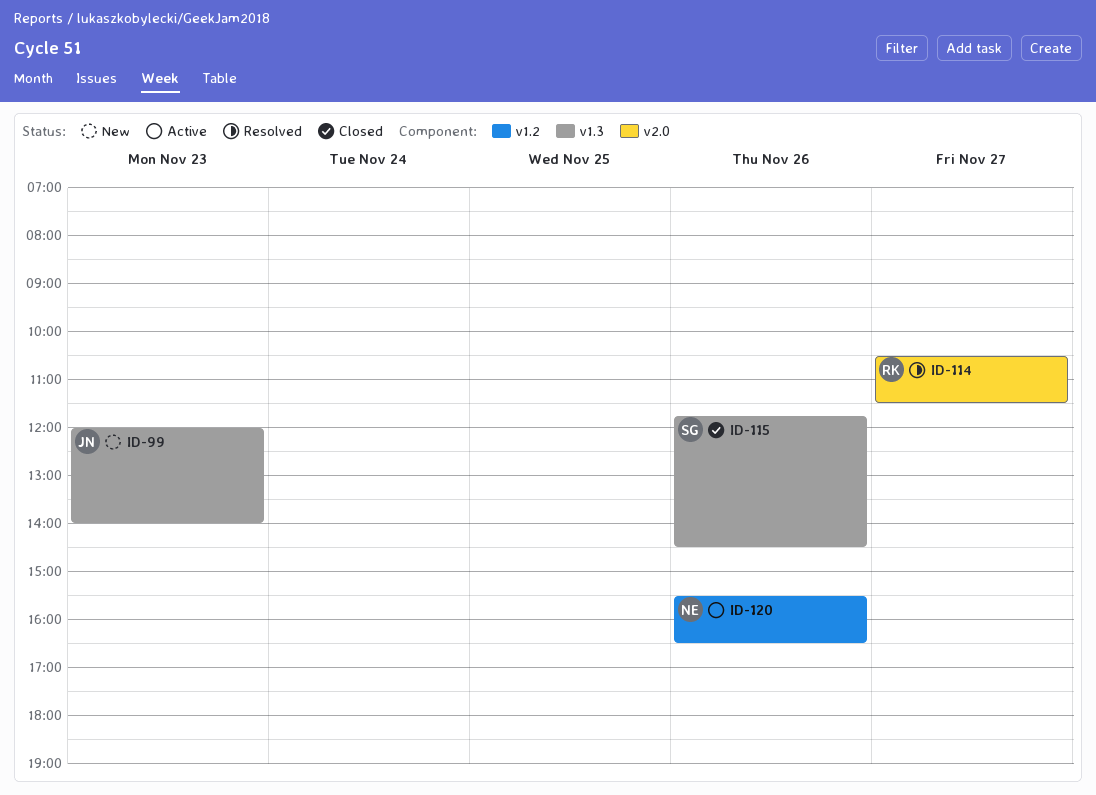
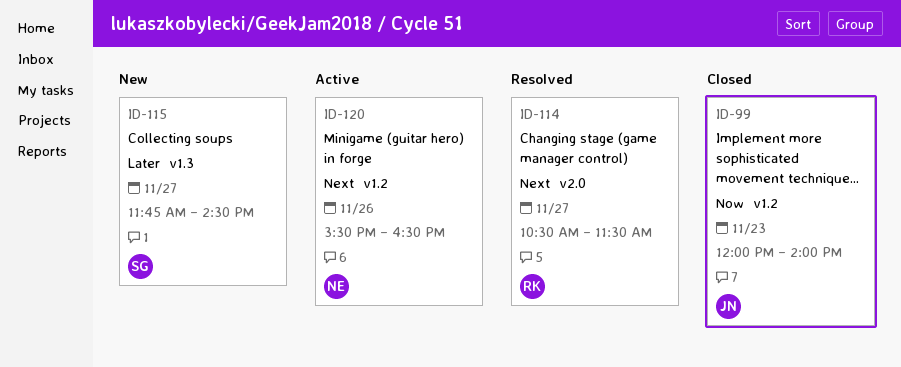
ID-99, status: New -> Closed
ID-99, label: v1.3 -> v1.2
ID-115, status: Closed -> New
ID-115, day: Nov 26 -> Nov 27

